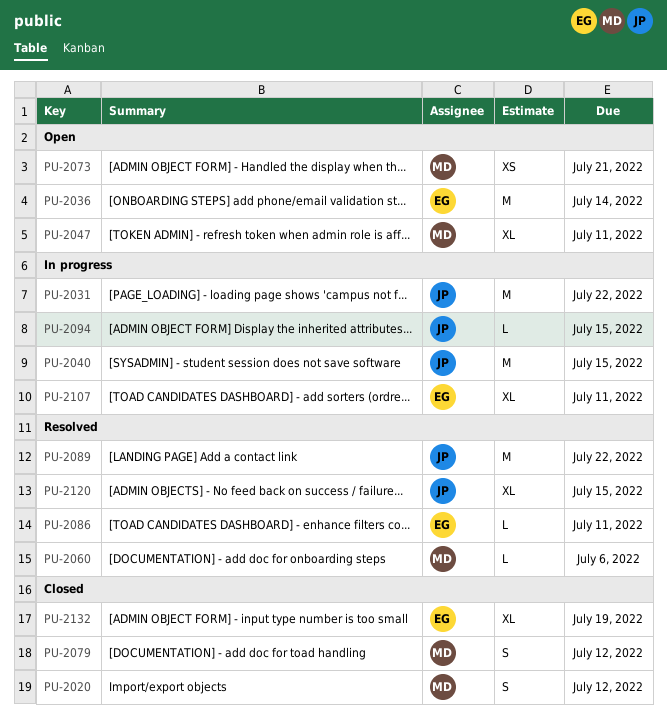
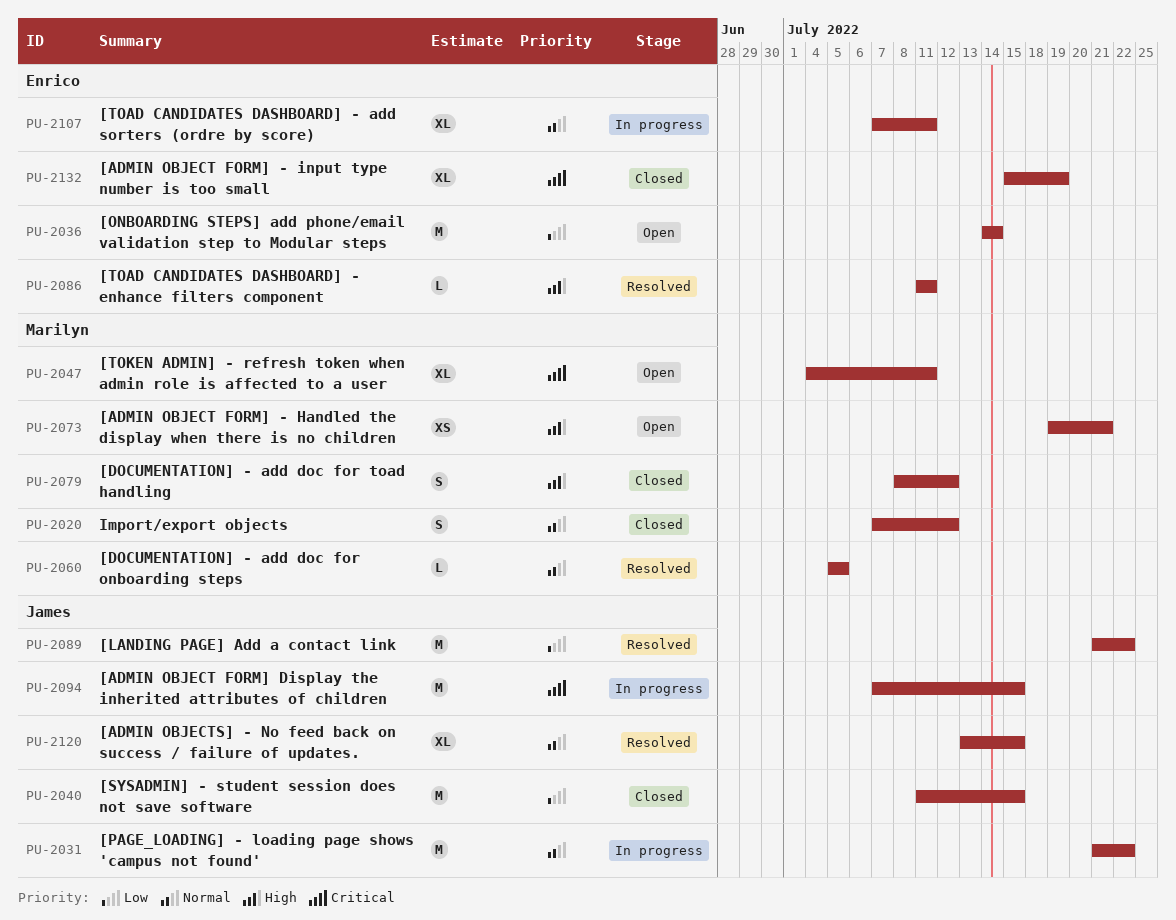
PU-2040, status: In progress -> Closed
PU-2060, due: Jul 6 -> Jul 5
PU-2094, estimate: L -> M

